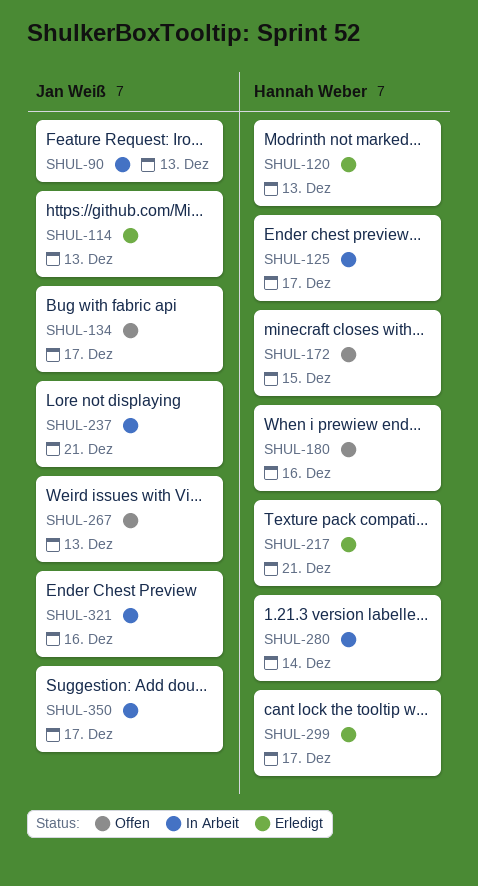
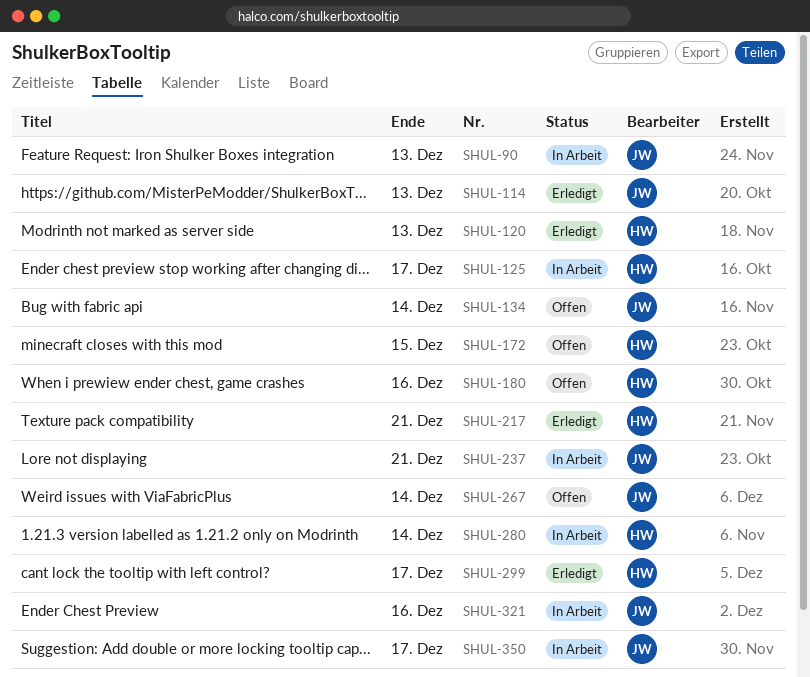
SHUL-134, due: Dec 17 -> Dec 14
SHUL-267, due: Dec 13 -> Dec 14

